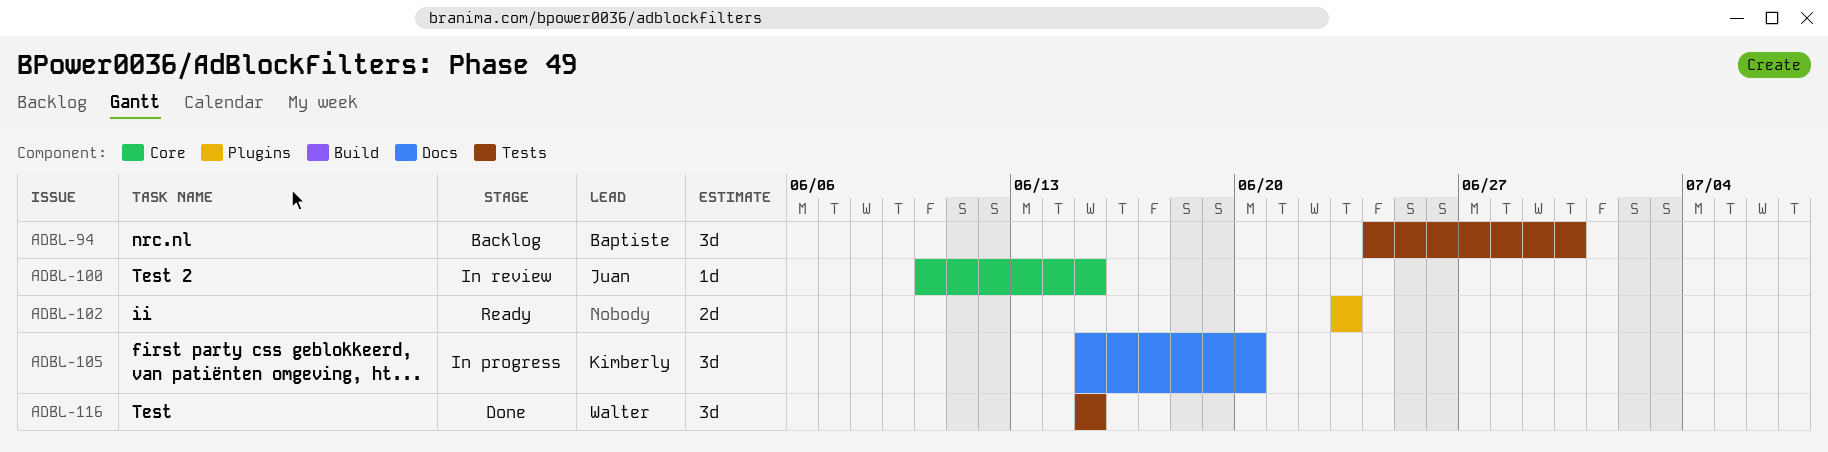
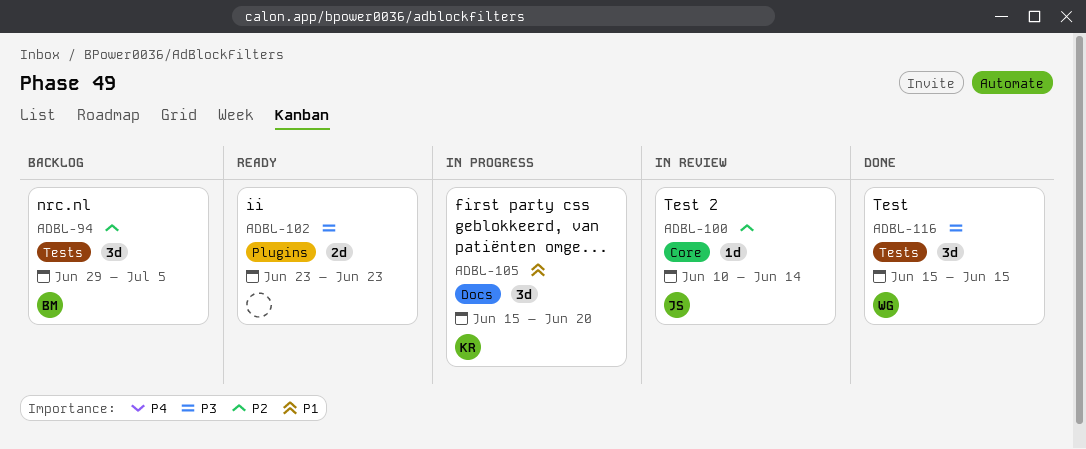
ADBL-94, start: Jun 24 -> Jun 29
ADBL-94, due: Jun 30 -> Jul 5
ADBL-100, due: Jun 15 -> Jun 14

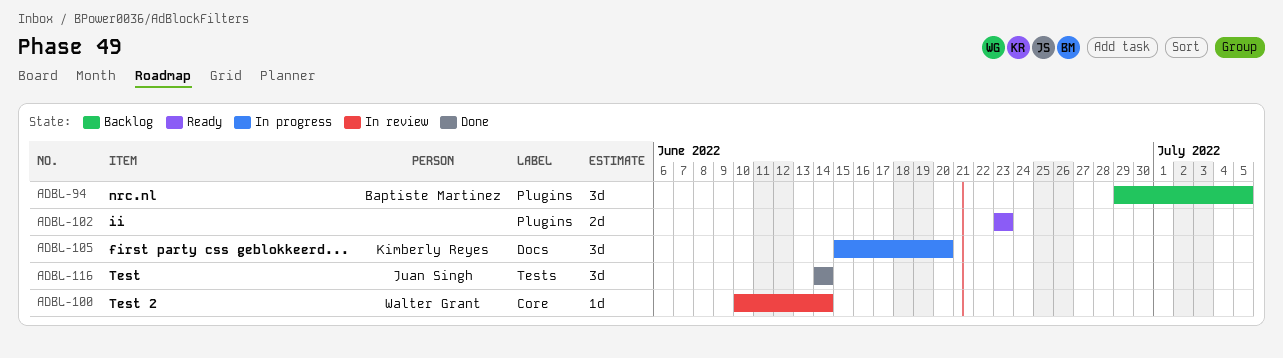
ADBL-94, label: Tests -> Plugins
ADBL-100, owner: Juan Singh -> Walter Grant
ADBL-116, owner: Walter Grant -> Juan Singh
ADBL-116, start: Jun 15 -> Jun 14
ADBL-116, due: Jun 15 -> Jun 14

